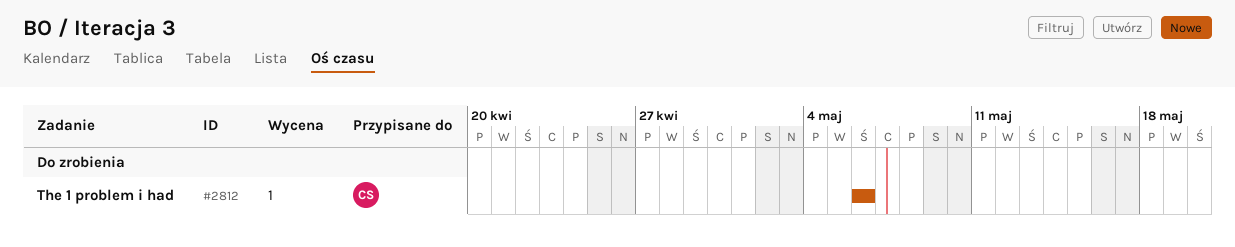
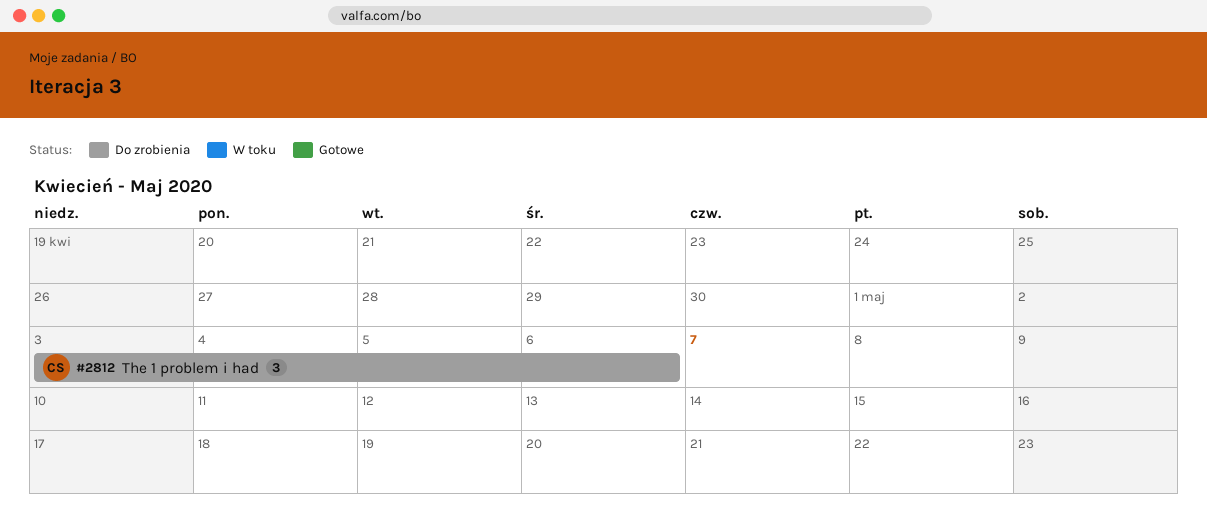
#2812, estimate: 1 -> 3
#2812, start: May 6 -> May 3

